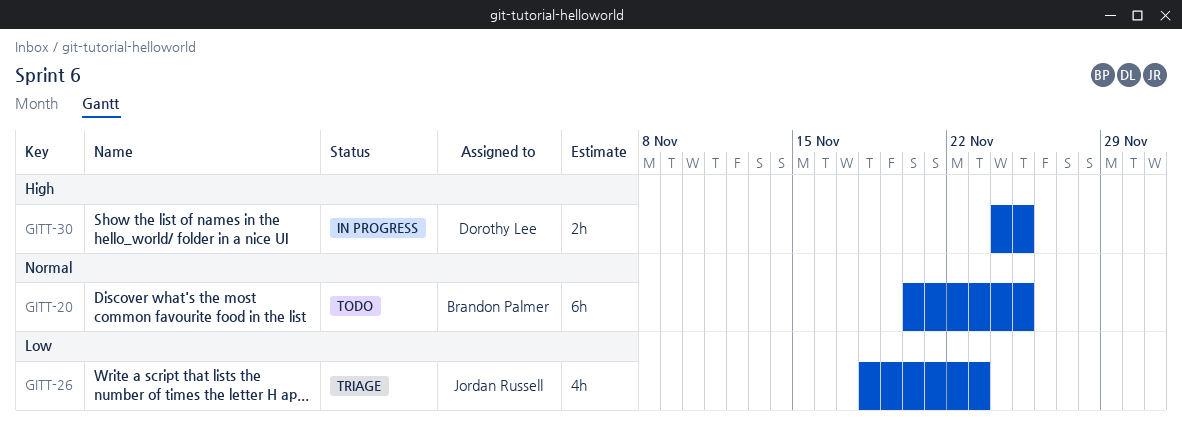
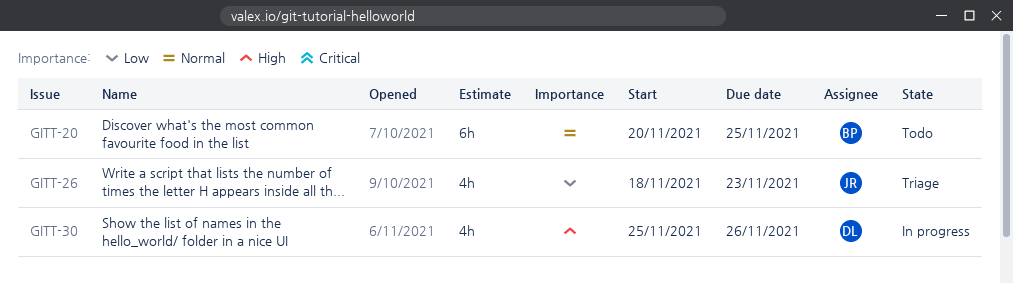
GITT-30, estimate: 2h -> 4h
GITT-30, start: Nov 24 -> Nov 25
GITT-30, due: Nov 25 -> Nov 26

